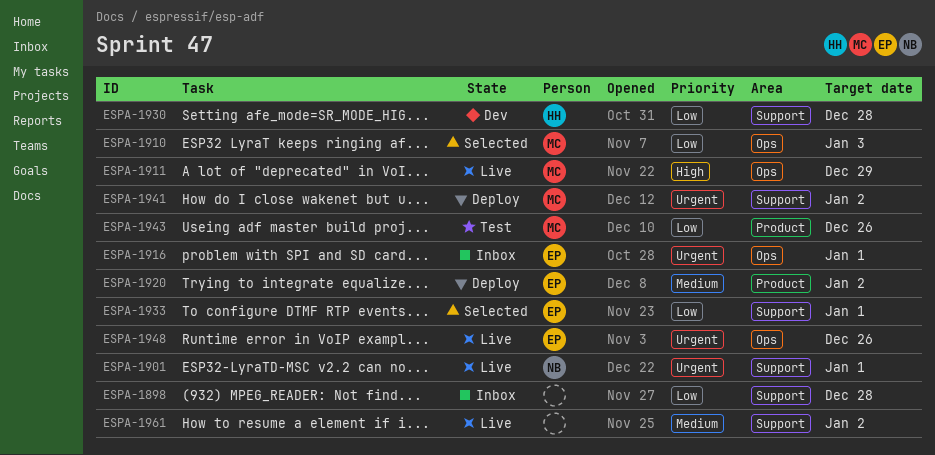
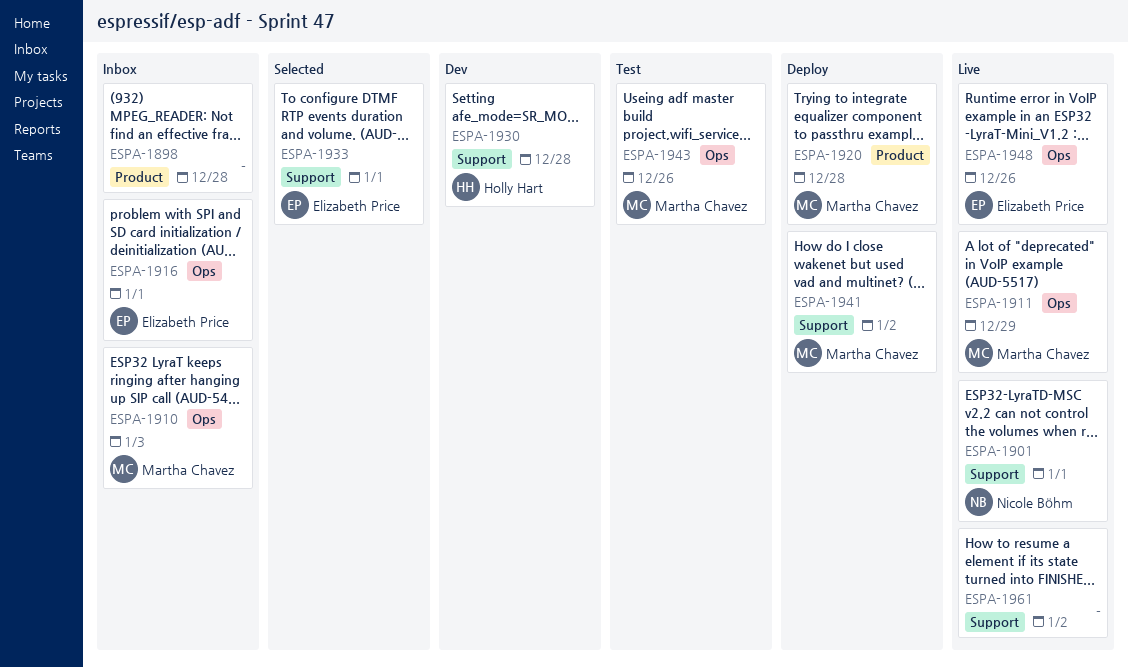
ESPA-1898, label: Support -> Product
ESPA-1910, status: Selected -> Inbox
ESPA-1920, owner: Elizabeth Price -> Martha Chavez
ESPA-1920, due: Jan 2 -> Dec 28
ESPA-1943, label: Product -> Ops

